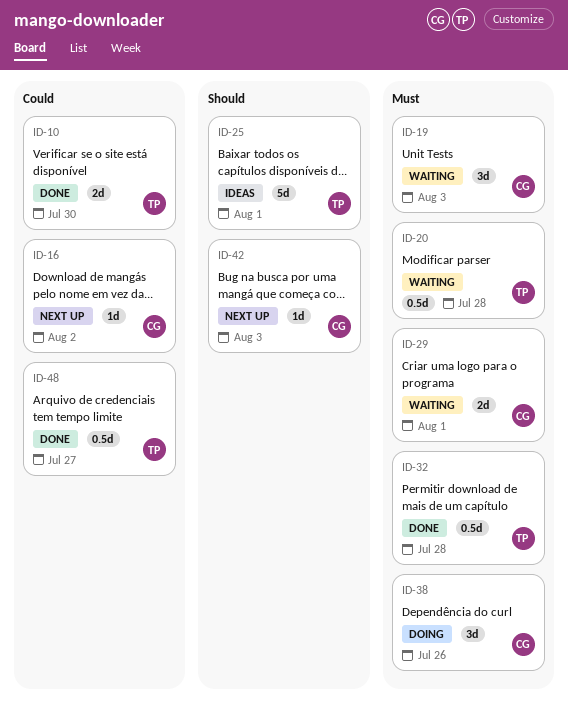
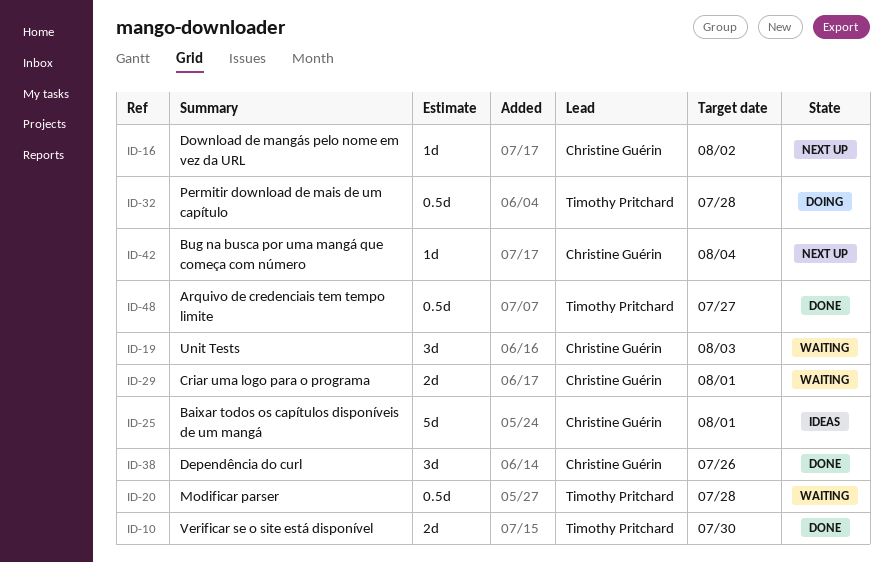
ID-25, owner: Timothy Pritchard -> Christine Guérin
ID-32, status: Done -> Doing
ID-38, status: Doing -> Done
ID-42, due: Aug 3 -> Aug 4

